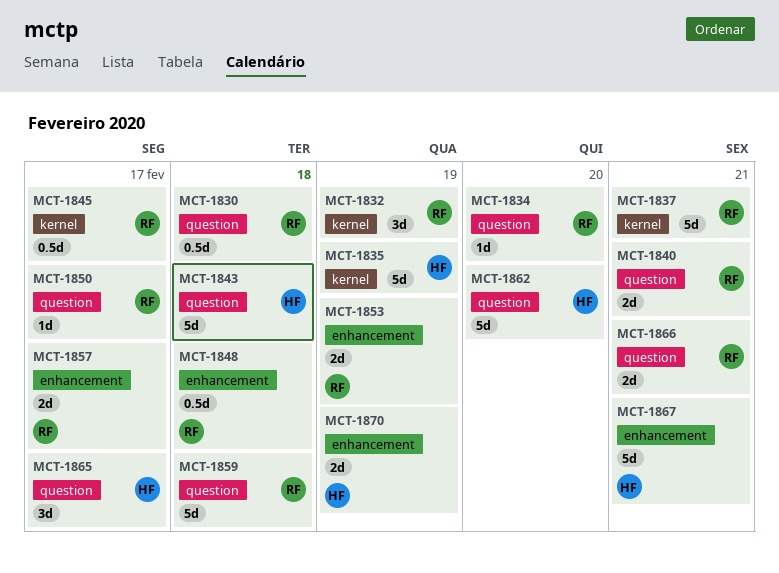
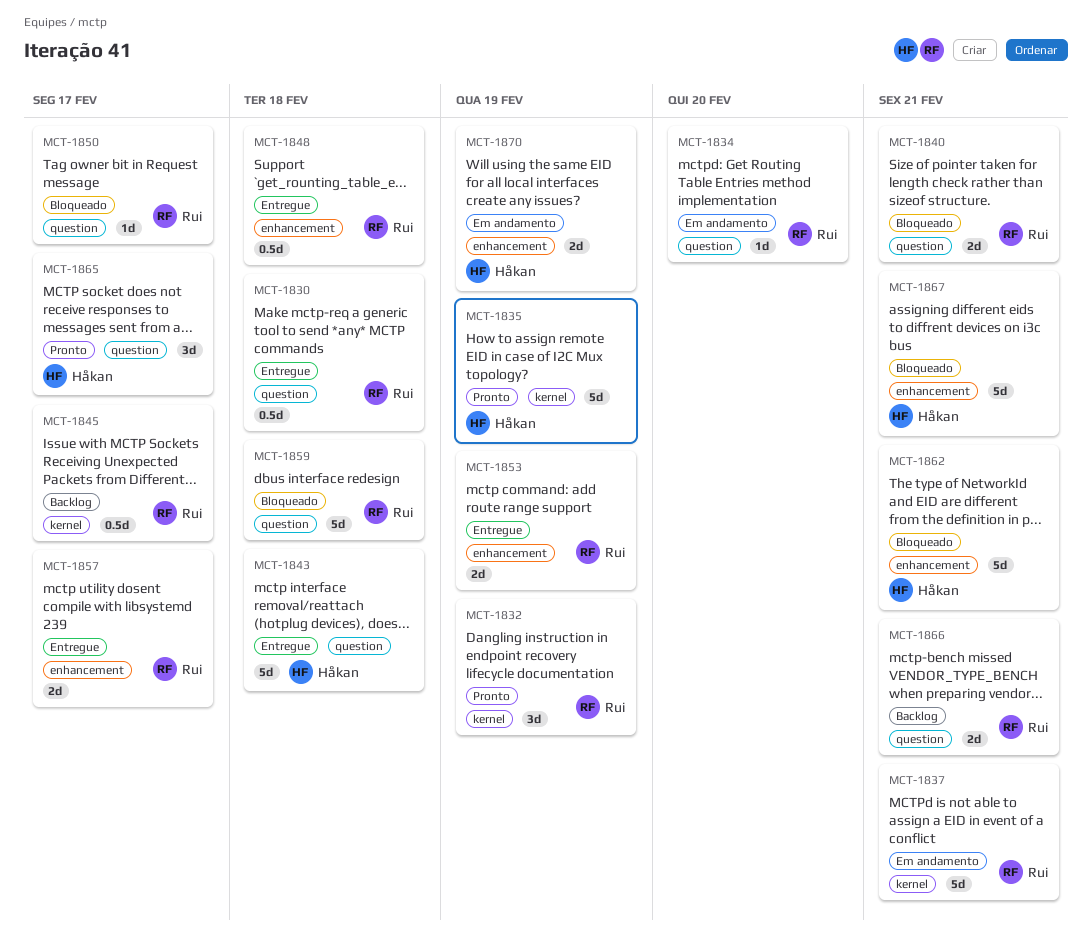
MCT-1862, label: question -> enhancement
MCT-1862, due: Feb 20 -> Feb 21

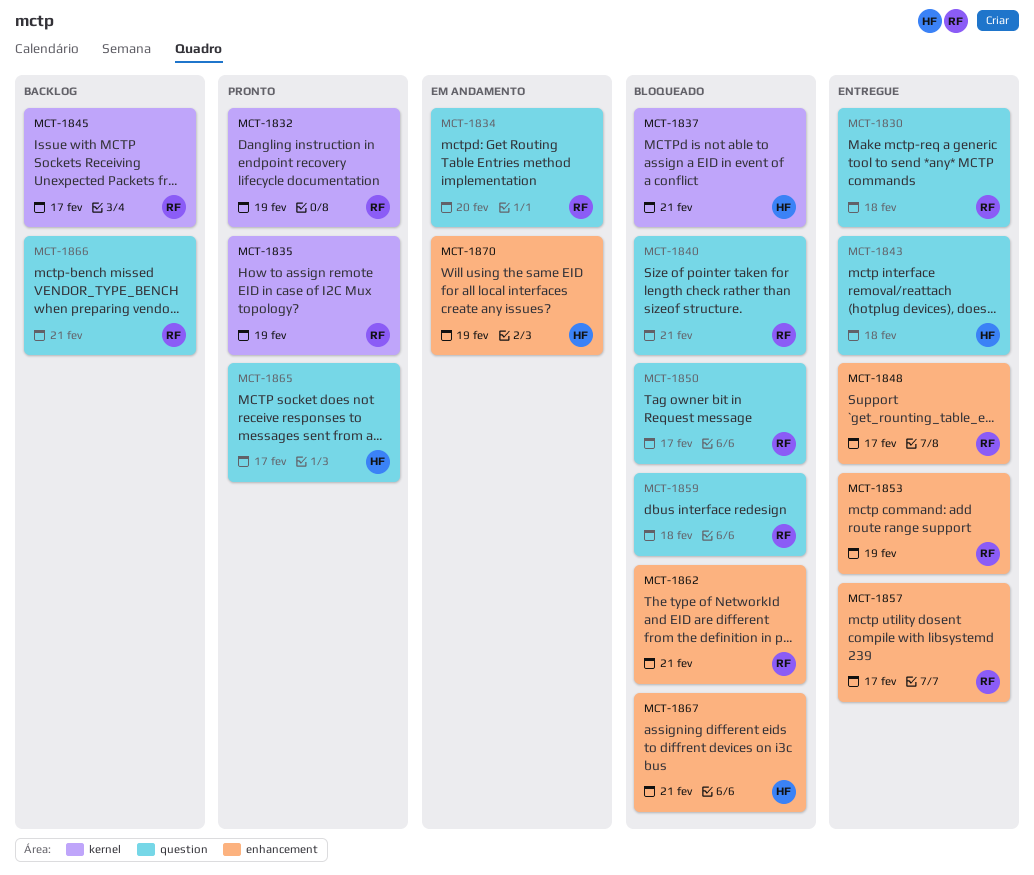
MCT-1835, owner: Håkan -> Rui
MCT-1837, status: Em andamento -> Bloqueado
MCT-1837, owner: Rui -> Håkan
MCT-1848, due: Feb 18 -> Feb 17
MCT-1862, owner: Håkan -> Rui

